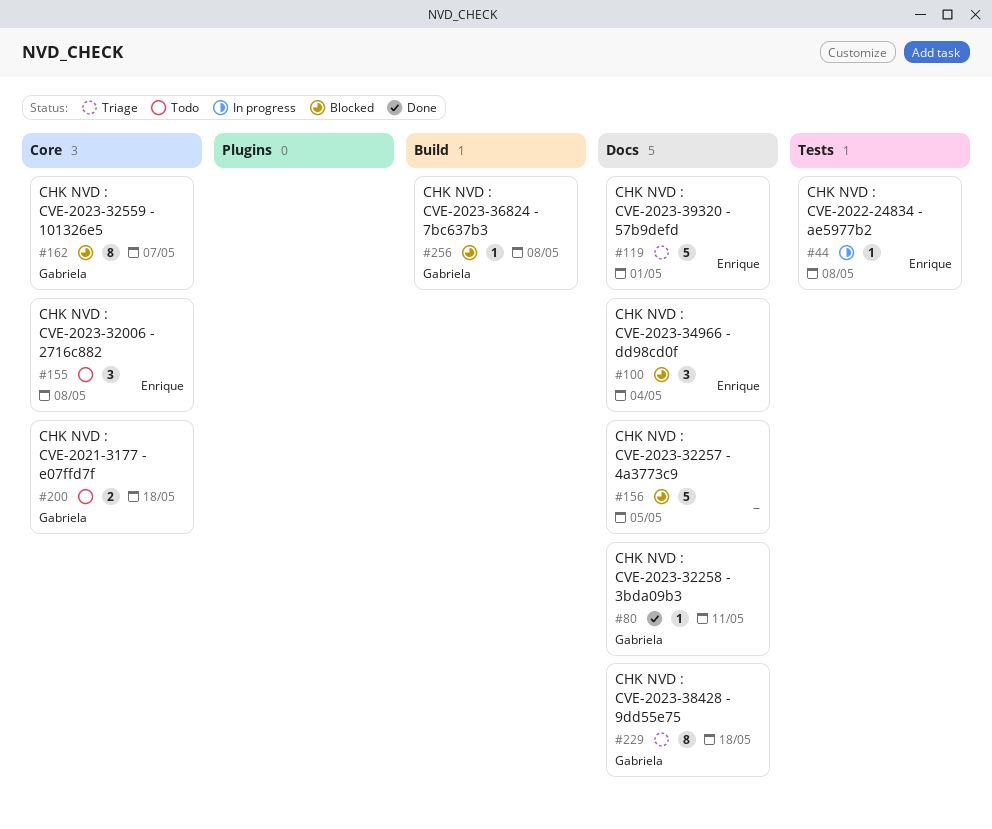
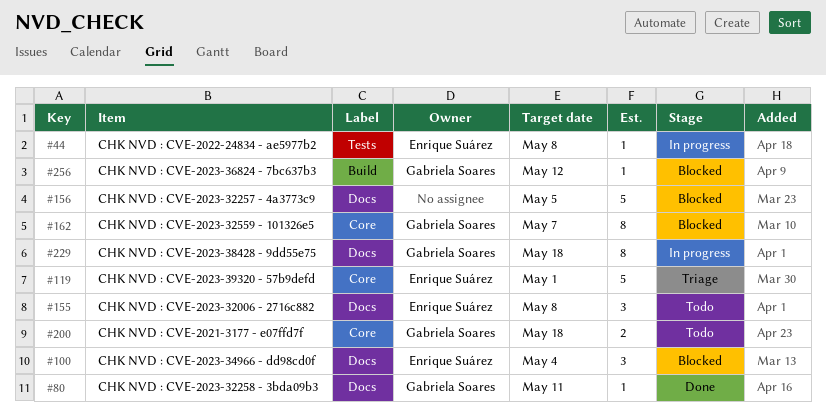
#119, label: Docs -> Core
#155, label: Core -> Docs
#229, status: Triage -> In progress
#256, due: May 8 -> May 12

